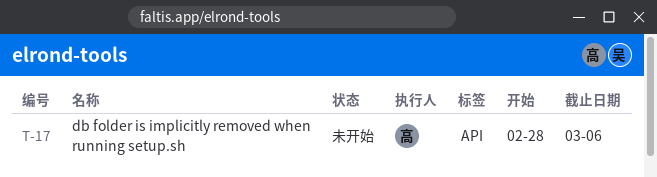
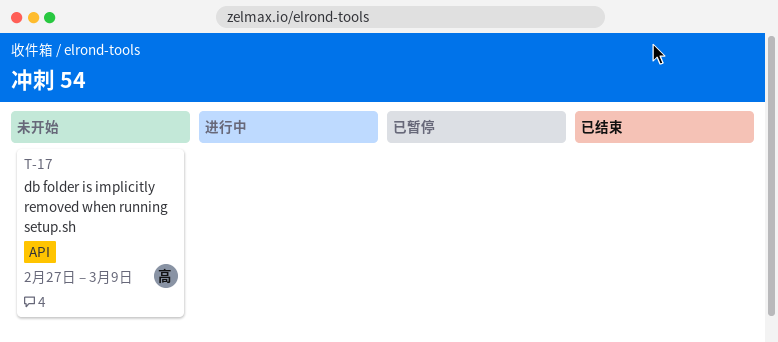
T-17, start: Feb 28 -> Feb 27
T-17, due: Mar 6 -> Mar 9

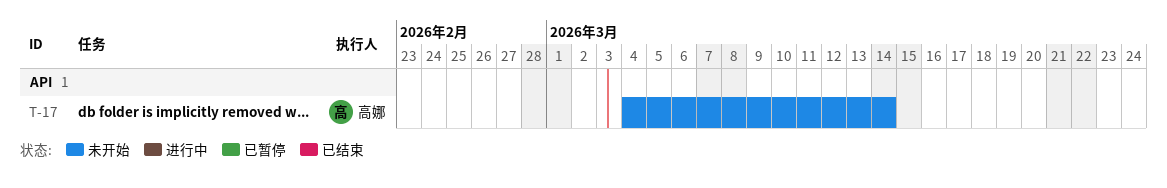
T-17, start: Feb 27 -> Mar 4
T-17, due: Mar 9 -> Mar 14

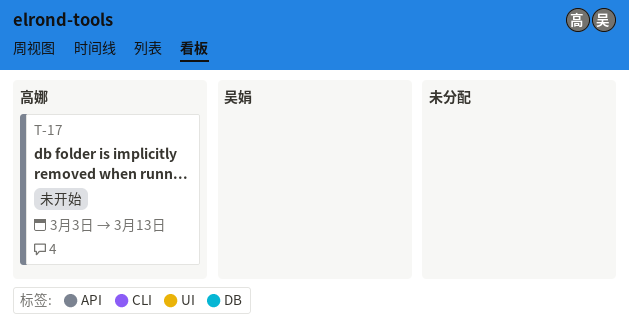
T-17, start: Mar 4 -> Mar 3
T-17, due: Mar 14 -> Mar 13

